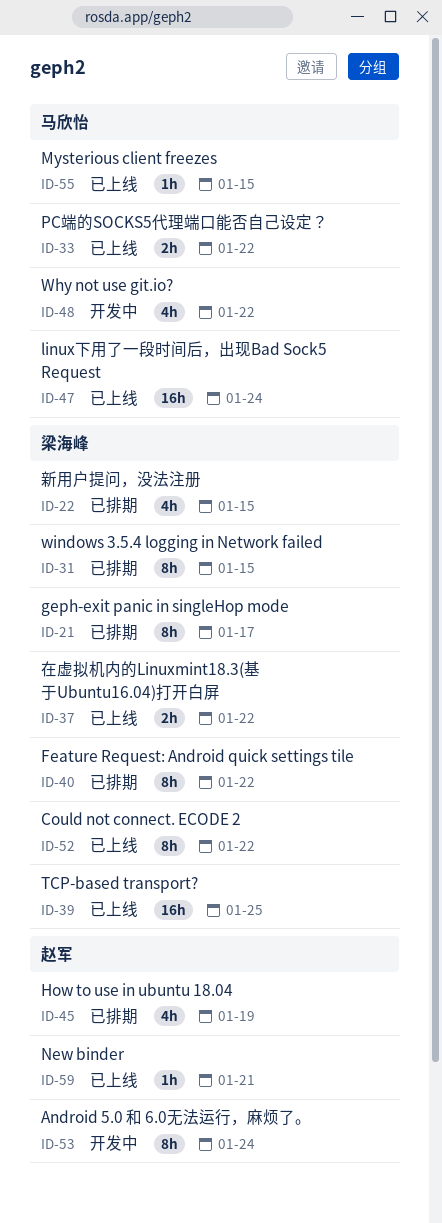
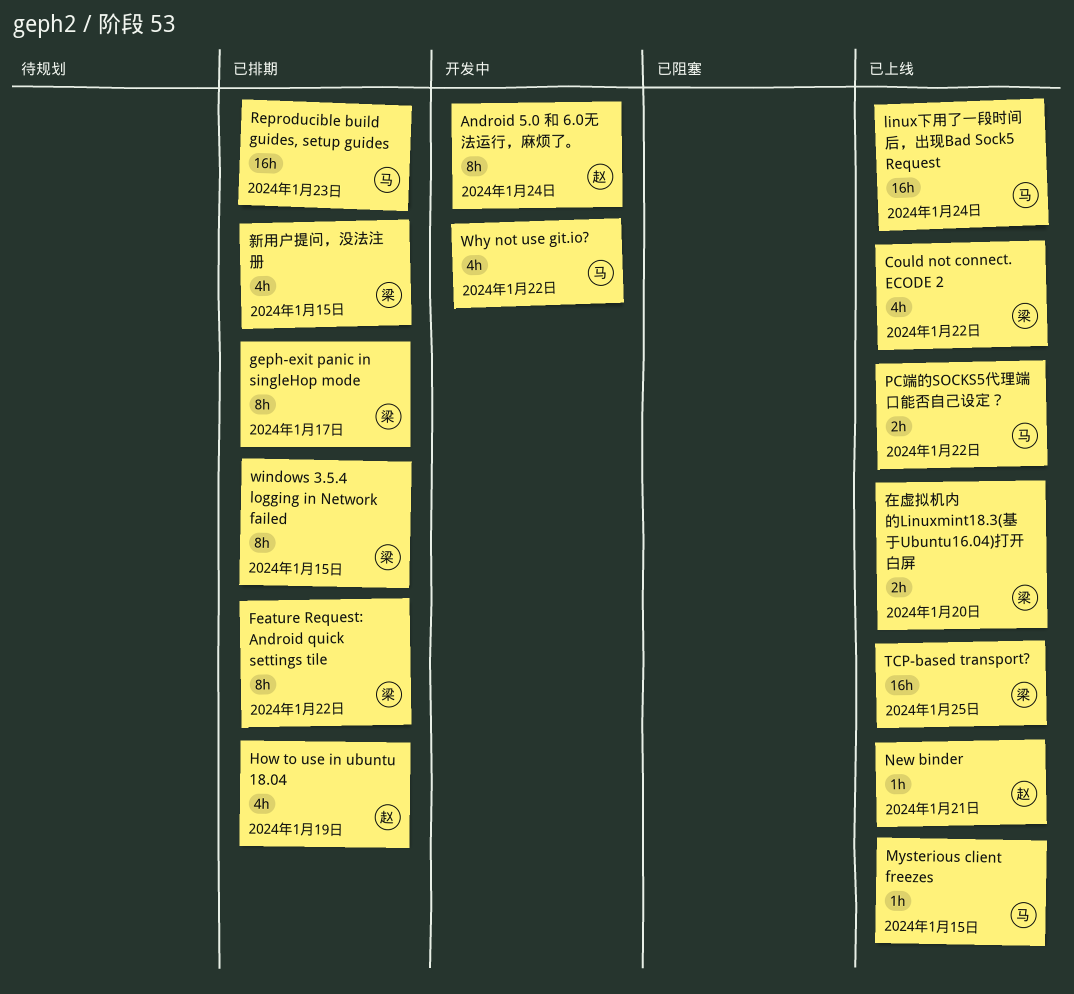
Could not connect. ECODE 2, estimate: 8h -> 4h
Reproducible build guides, setup guides: none -> present
在虚拟机内的Linuxmint18.3(基于Ubuntu16.04)打开白屏, due: Jan 22 -> Jan 20

